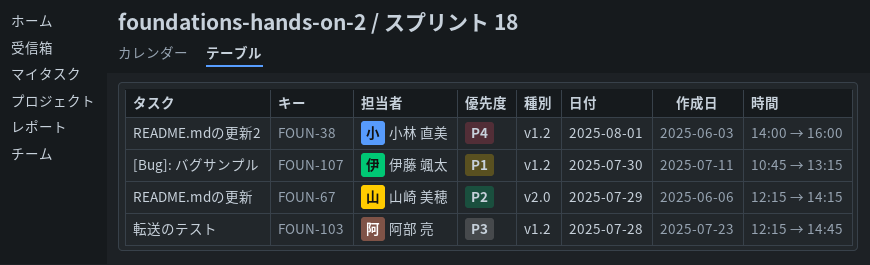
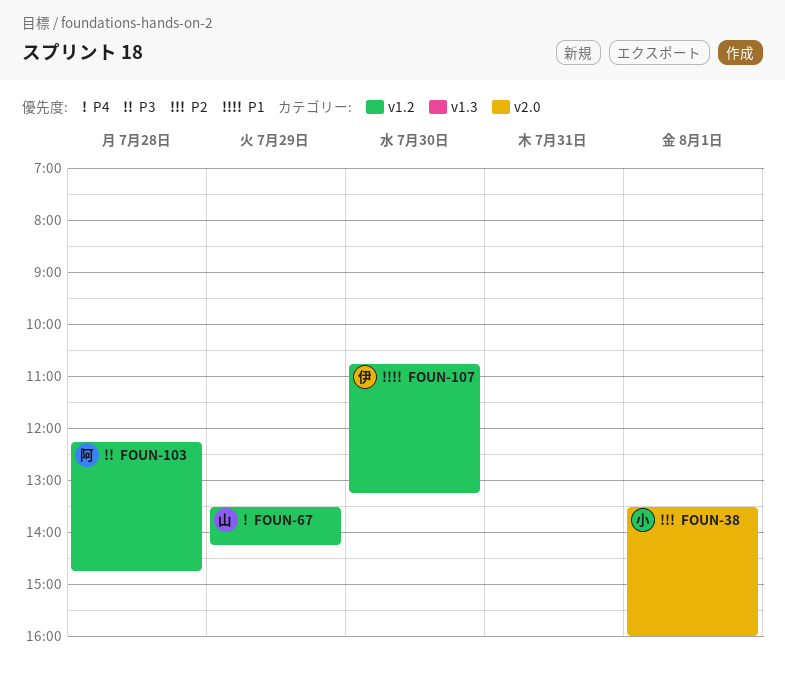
FOUN-38, priority: P4 -> P2
FOUN-38, label: v1.2 -> v2.0
FOUN-38, begins: 14:00 -> 13:30
FOUN-67, priority: P2 -> P4
FOUN-67, label: v2.0 -> v1.2
FOUN-67, begins: 12:15 -> 13:30

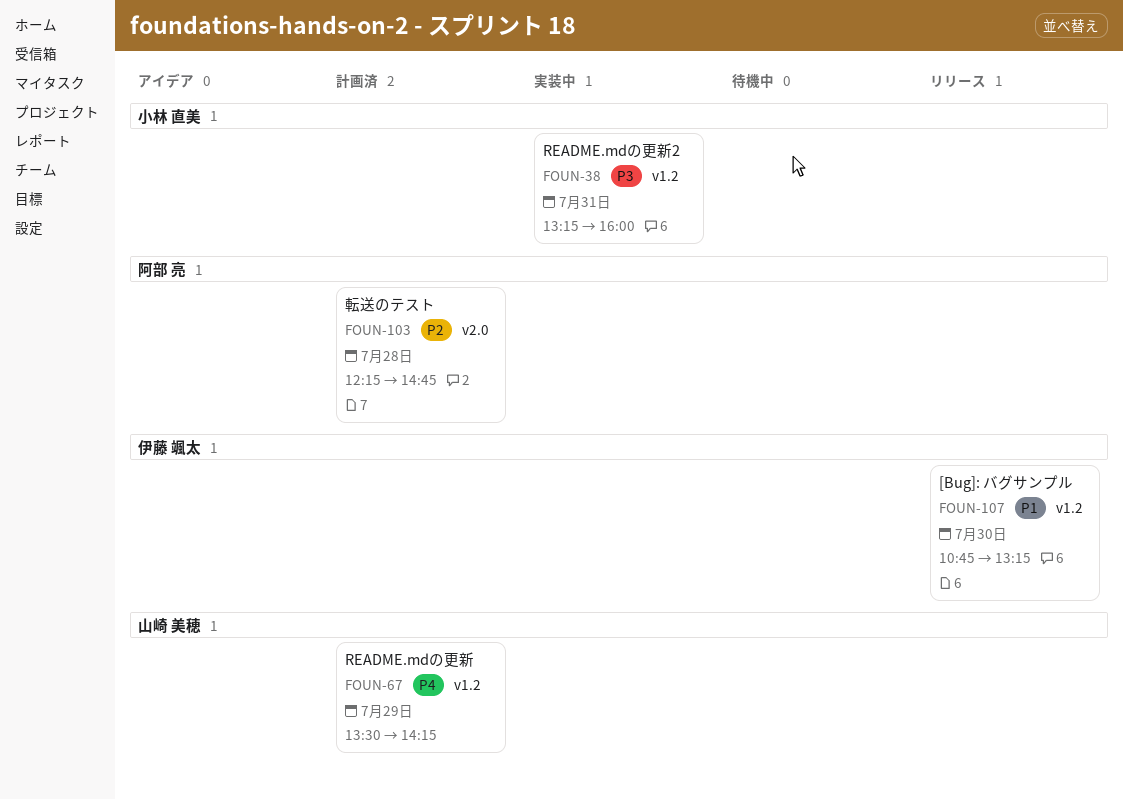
FOUN-38, priority: P2 -> P3
FOUN-38, label: v2.0 -> v1.2
FOUN-38, day: Aug 1 -> Jul 31
FOUN-38, begins: 13:30 -> 13:15
FOUN-103, priority: P3 -> P2
FOUN-103, label: v1.2 -> v2.0

